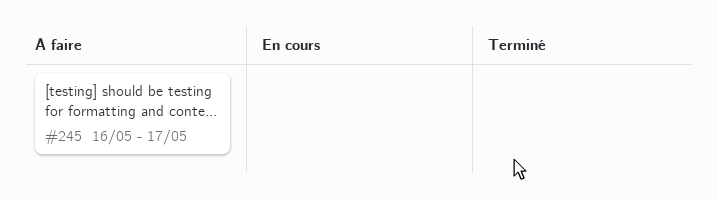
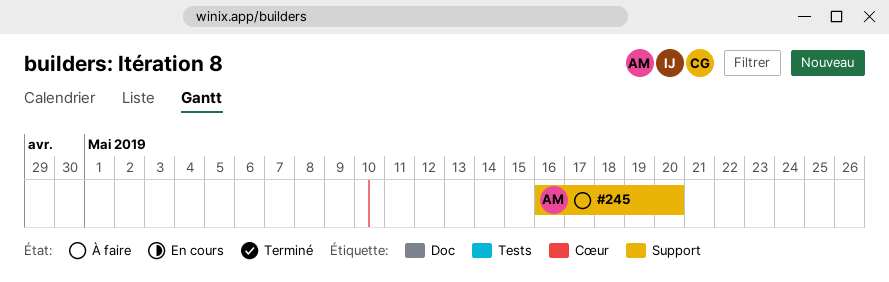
#245, due: May 17 -> May 20

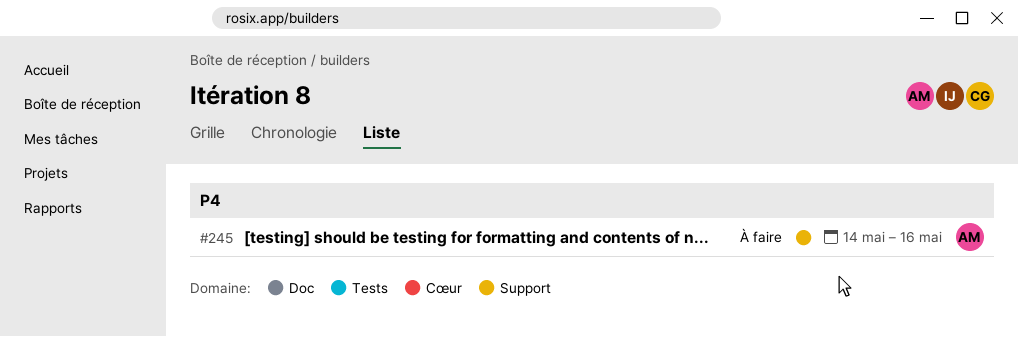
#245, start: May 16 -> May 14
#245, due: May 20 -> May 16

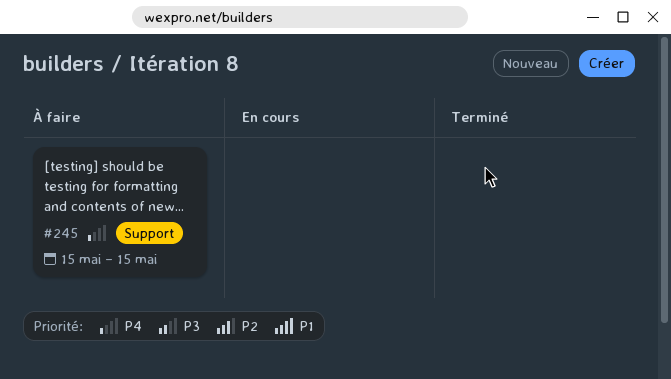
#245, start: May 14 -> May 15
#245, due: May 16 -> May 15

